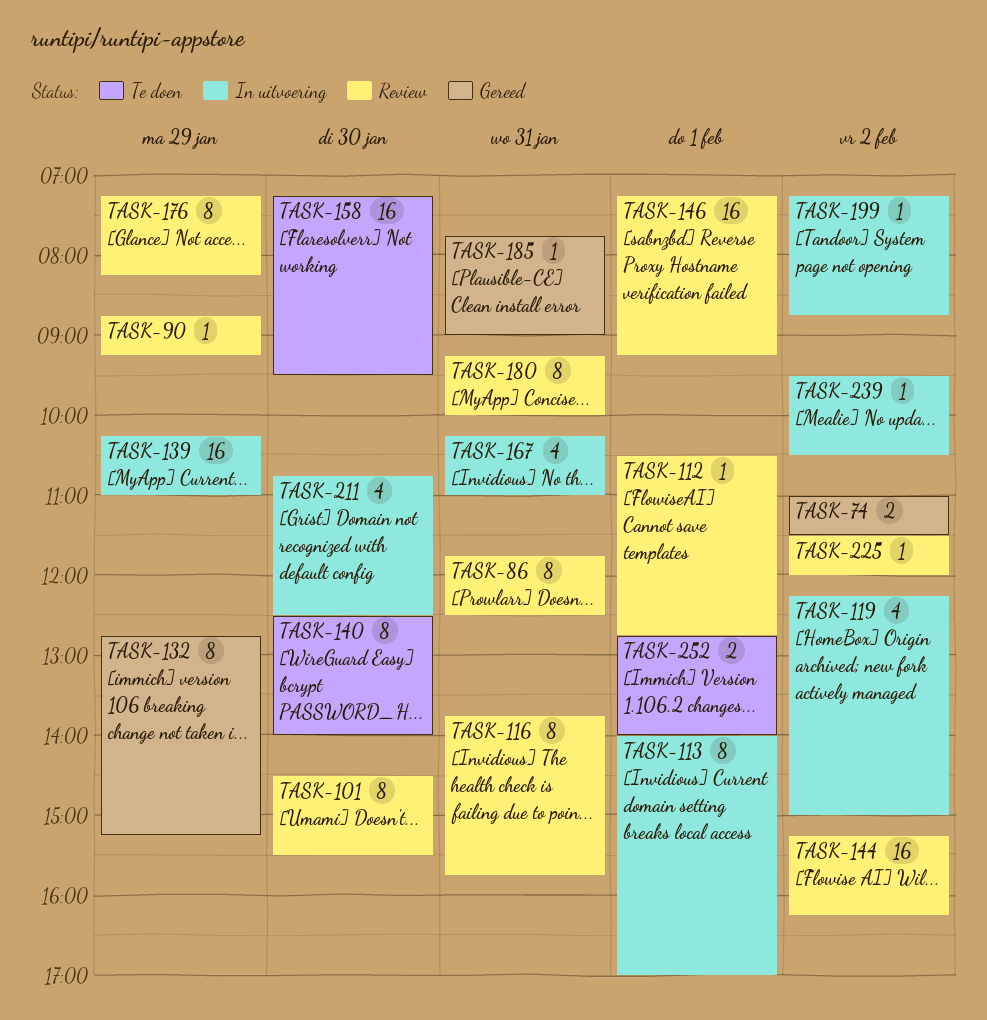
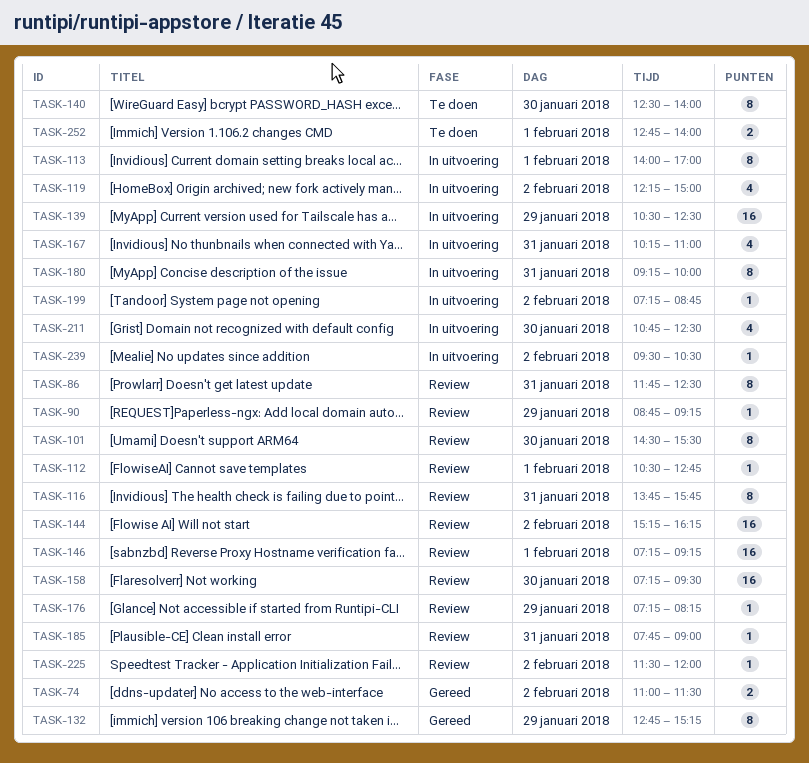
TASK-139, begins: 10:15 -> 10:30
TASK-139, ends: 11:00 -> 12:30
TASK-158, status: Te doen -> Review
TASK-176, estimate: 8 -> 1
TASK-180, status: Review -> In uitvoering
TASK-185, status: Gereed -> Review

